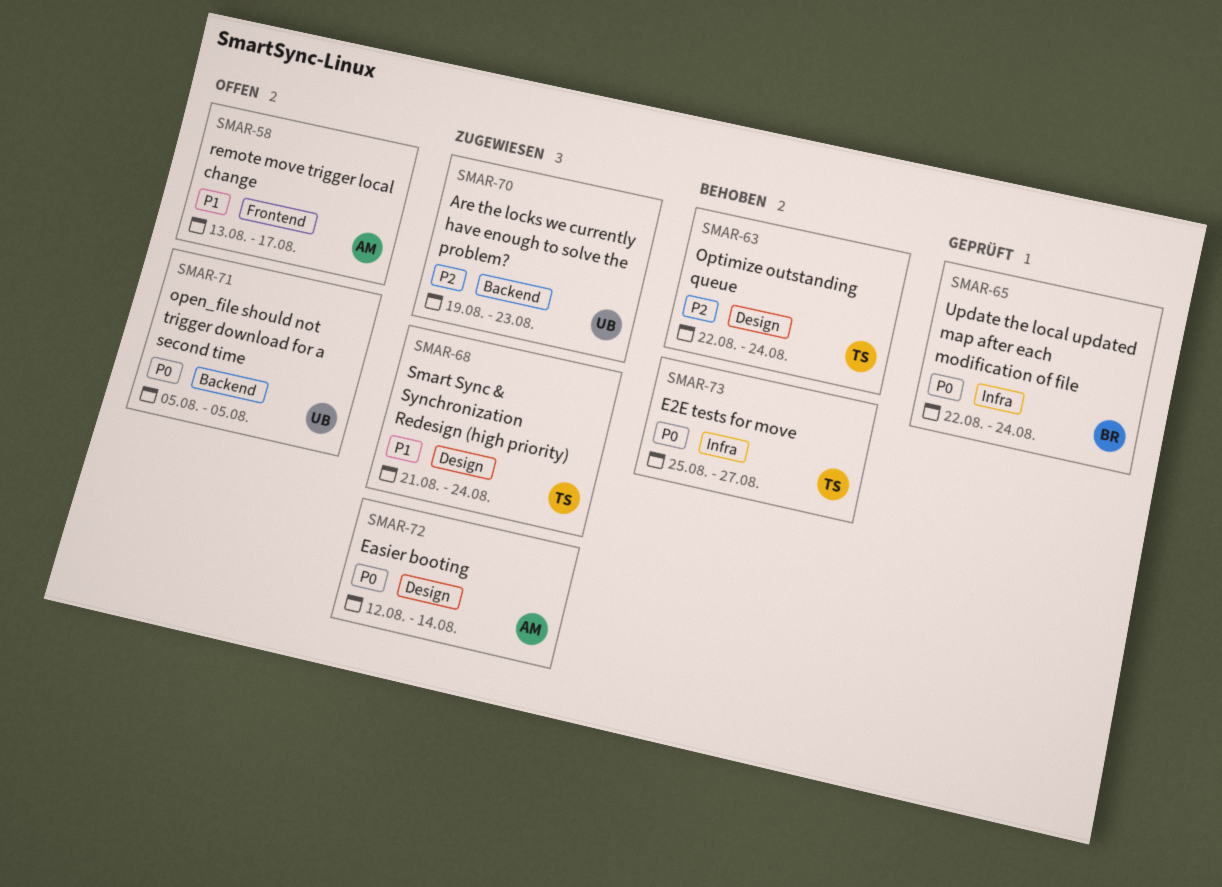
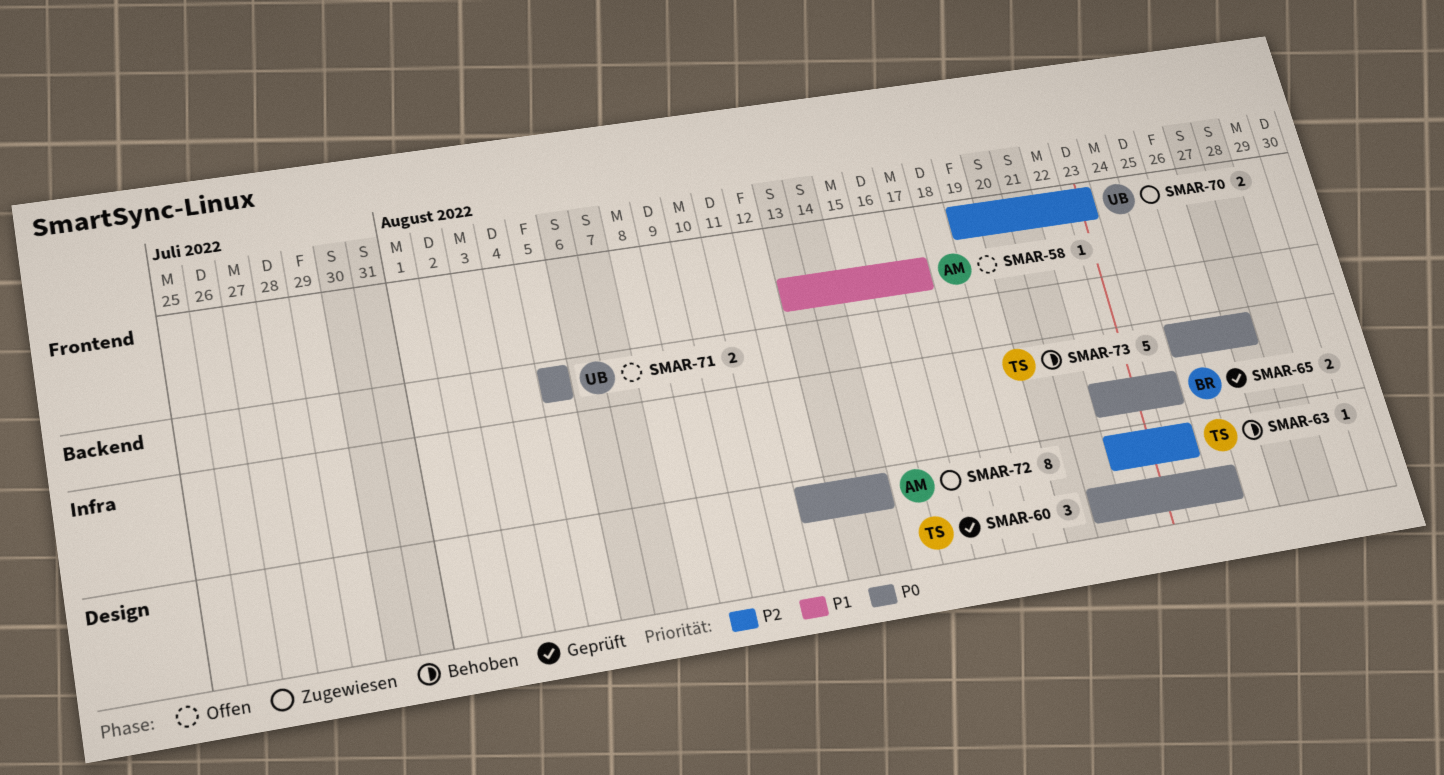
SMAR-60: none -> present
SMAR-68: present -> none
SMAR-70, label: Backend -> Frontend

